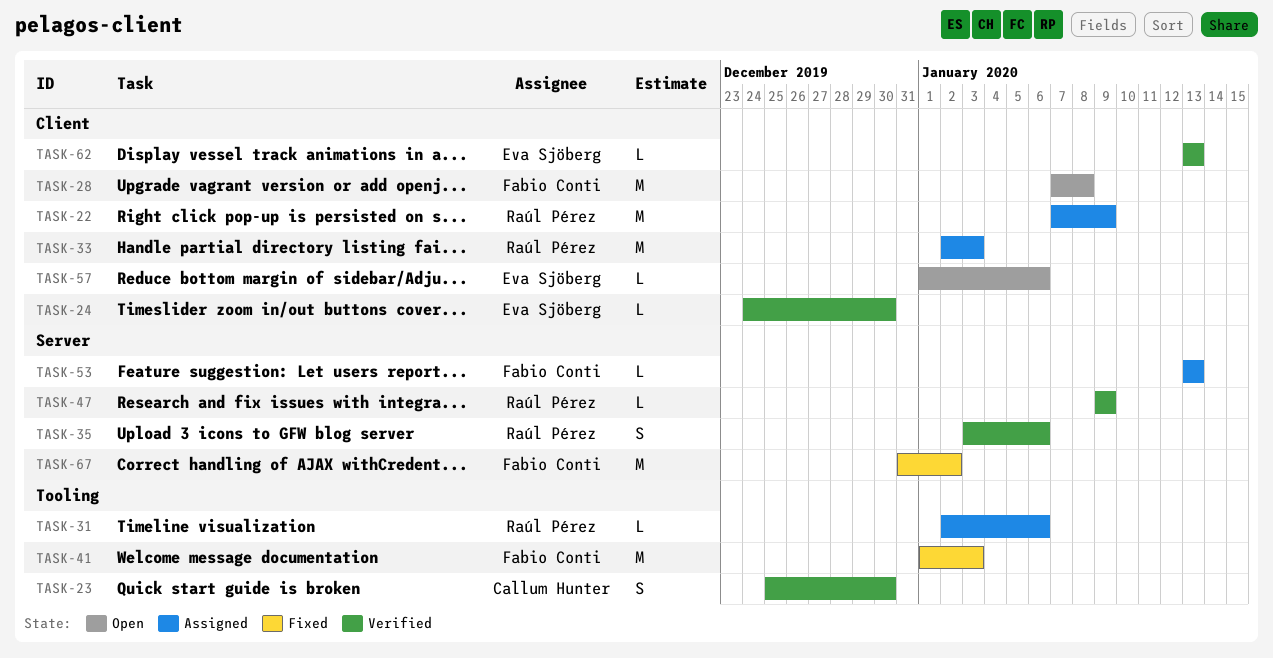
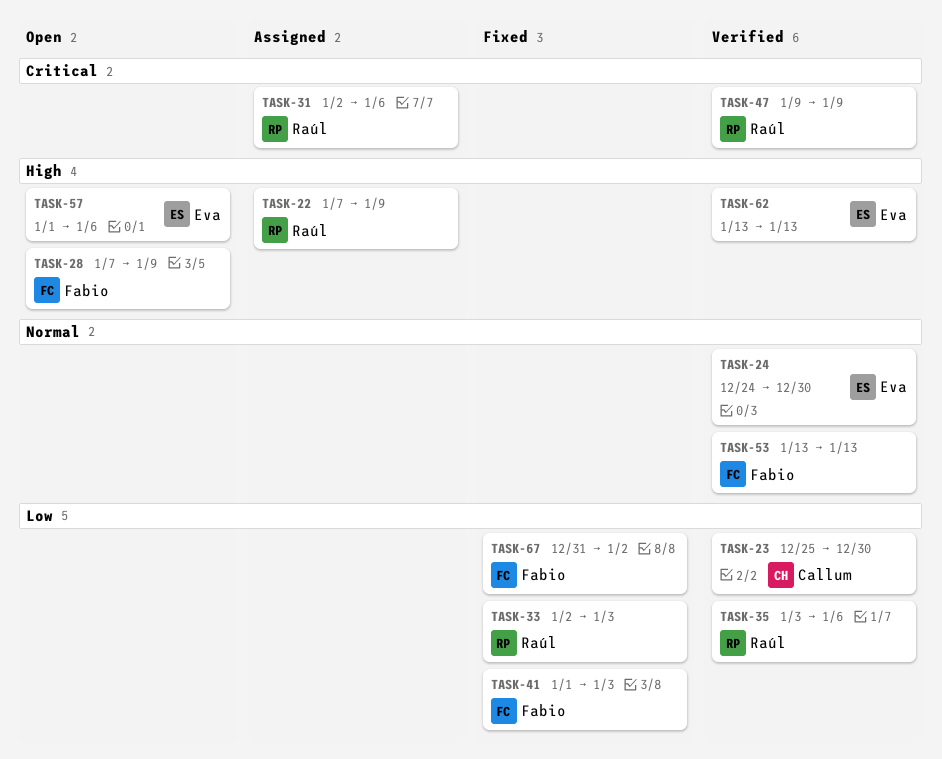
TASK-28, due: Jan 8 -> Jan 9
TASK-33, status: Assigned -> Fixed
TASK-53, status: Assigned -> Verified

